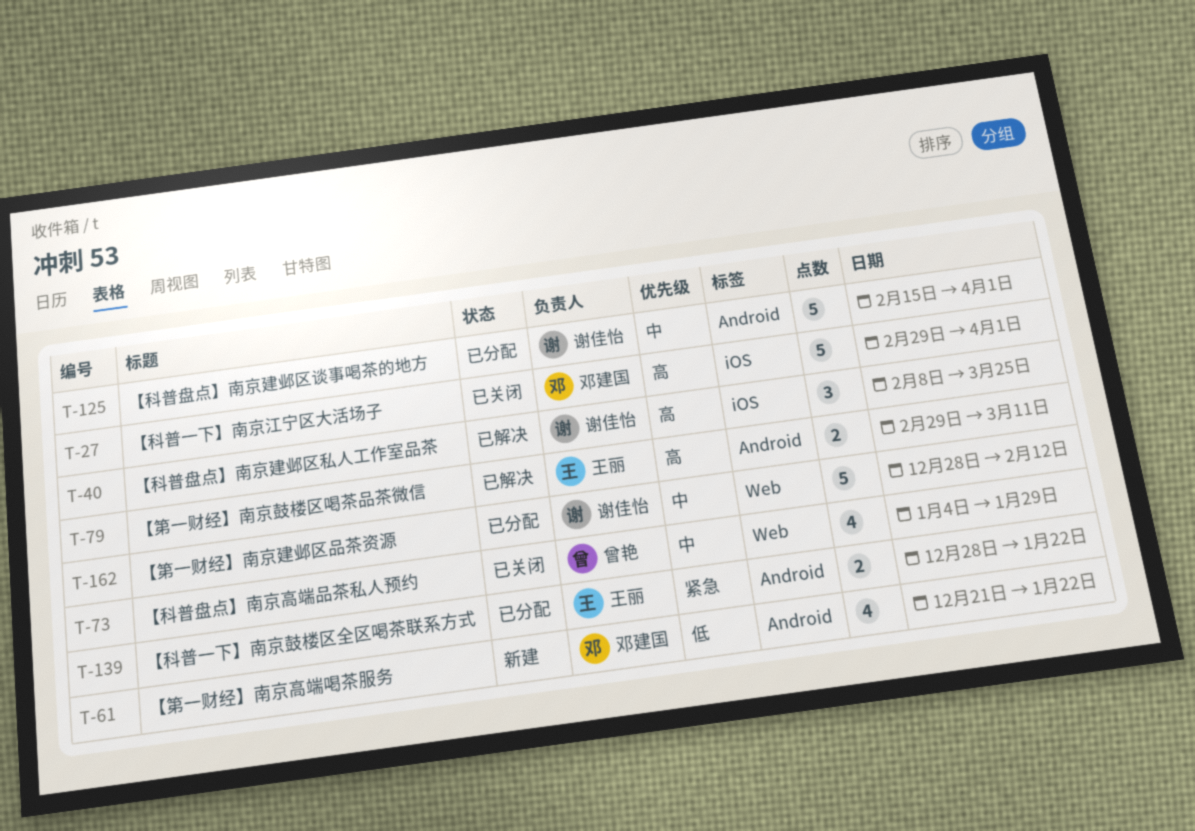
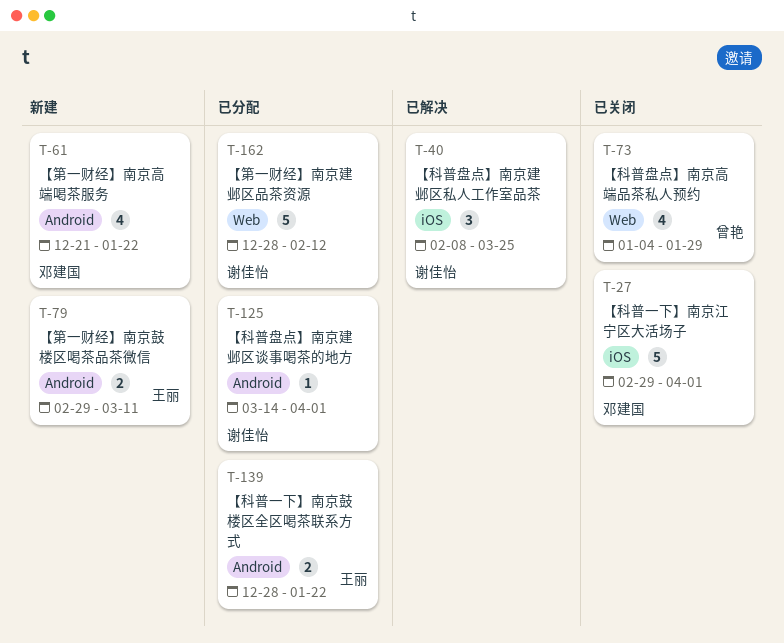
T-79, status: 已解决 -> 新建
T-125, estimate: 5 -> 1
T-125, start: Feb 15 -> Mar 14

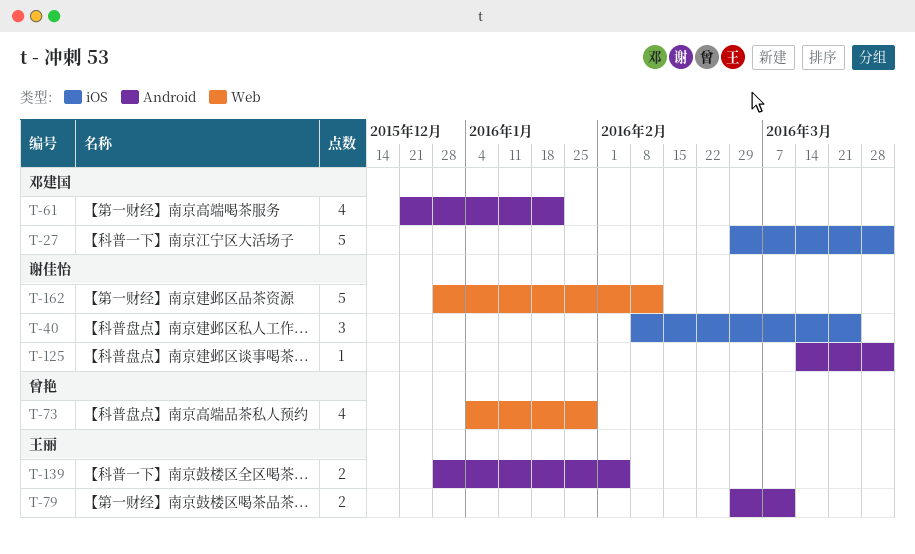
T-139, due: Jan 22 -> Feb 5

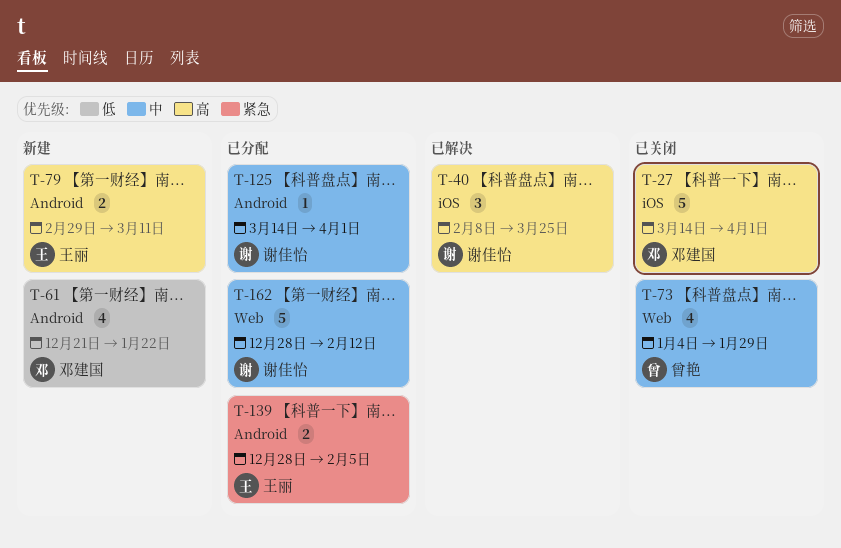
T-27, start: Feb 29 -> Mar 14

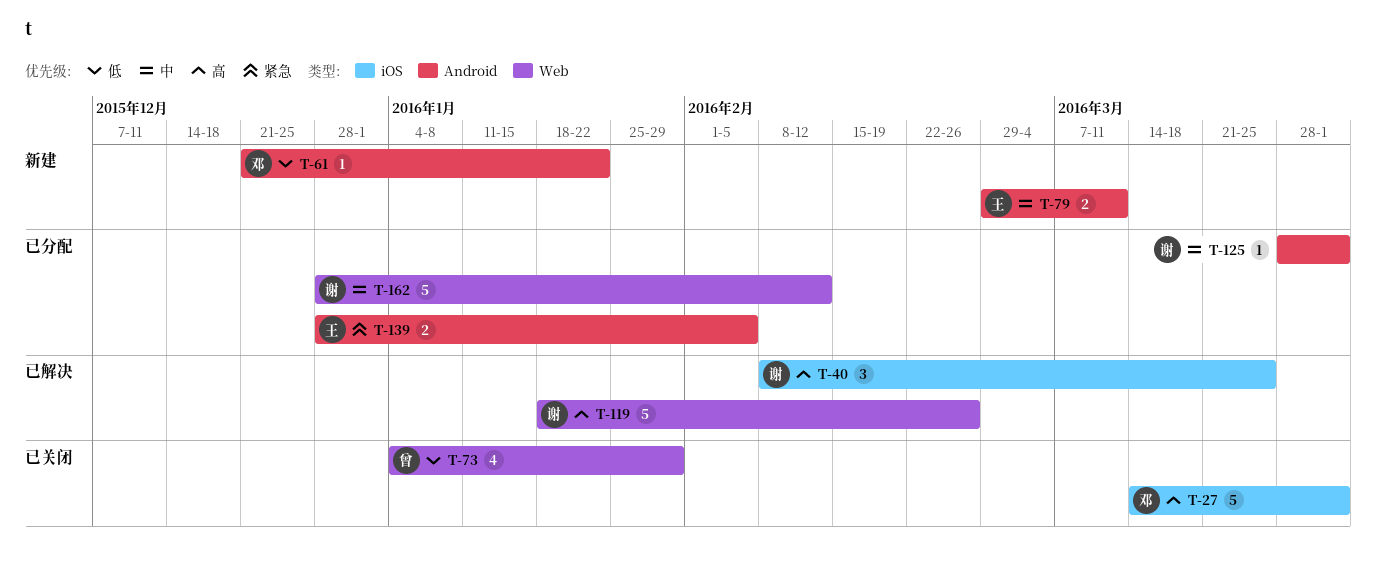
T-61, estimate: 4 -> 1
T-73, priority: 中 -> 低
T-79, priority: 高 -> 中
T-119: none -> present
T-125, start: Mar 14 -> Mar 28

